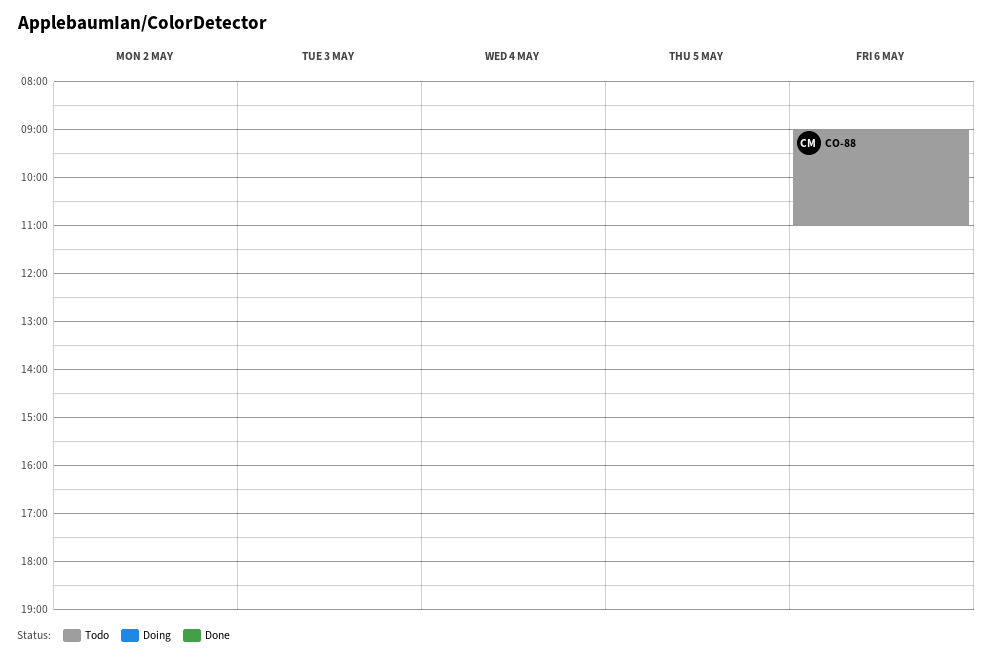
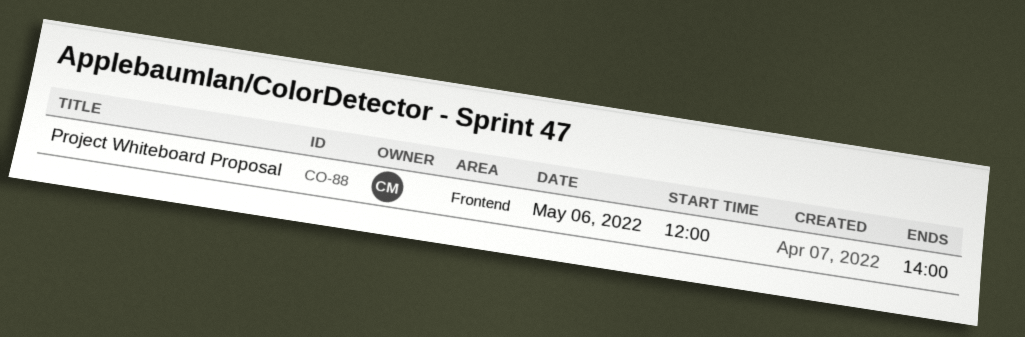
CO-88, begins: 09:00 -> 12:00
CO-88, ends: 11:00 -> 14:00

